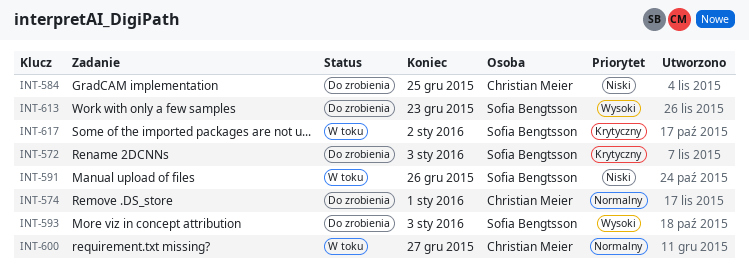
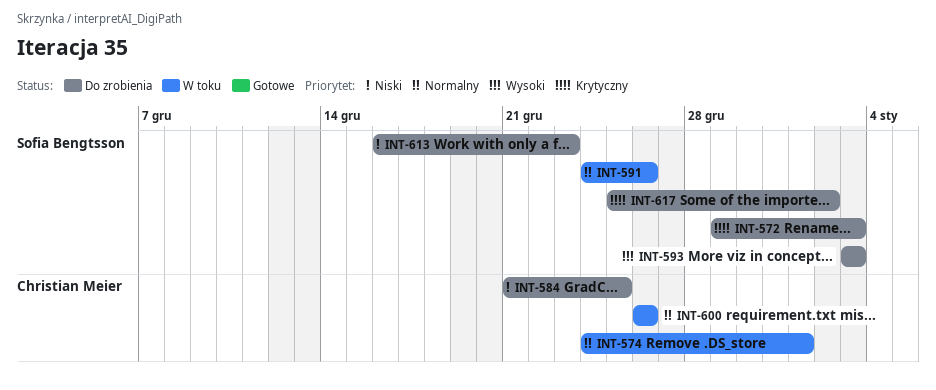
INT-574, status: Do zrobienia -> W toku
INT-591, priority: Niski -> Normalny
INT-600, due: Dec 27 -> Dec 26
INT-613, priority: Wysoki -> Niski
INT-617, status: W toku -> Do zrobienia

